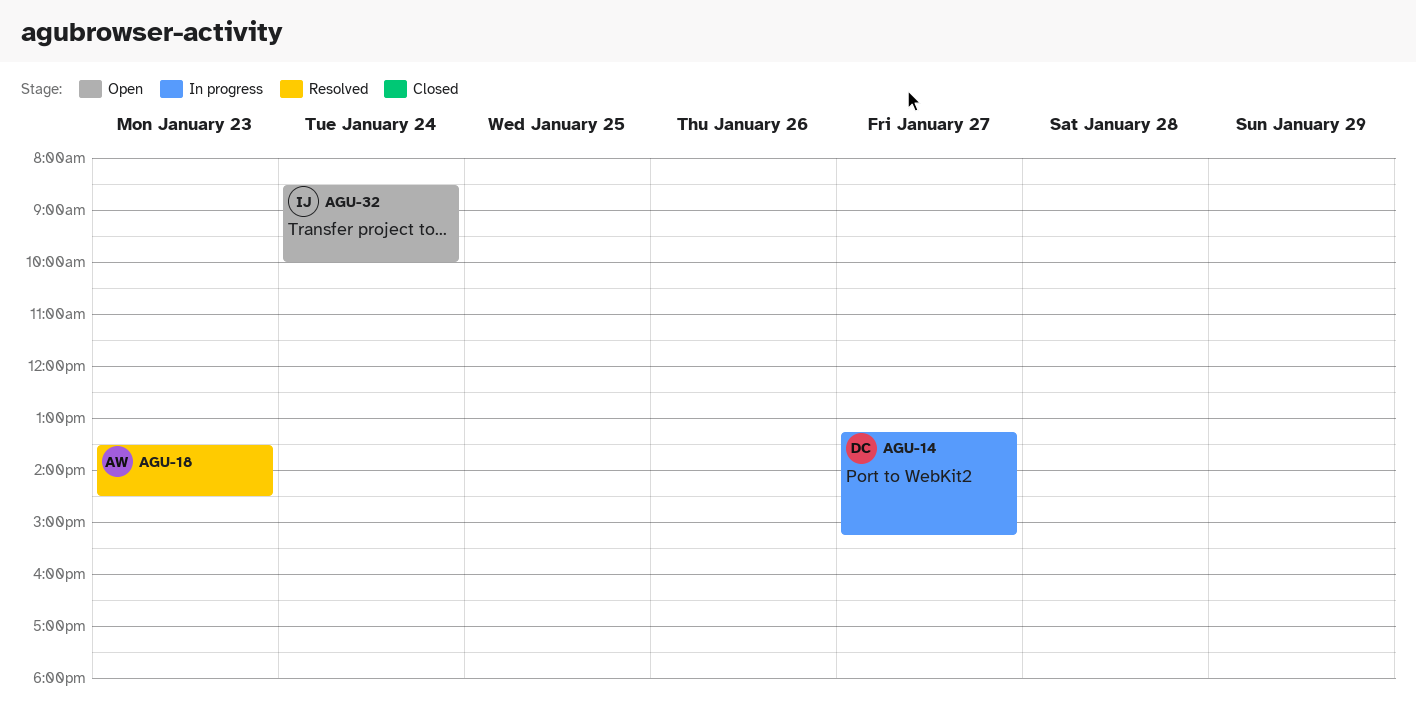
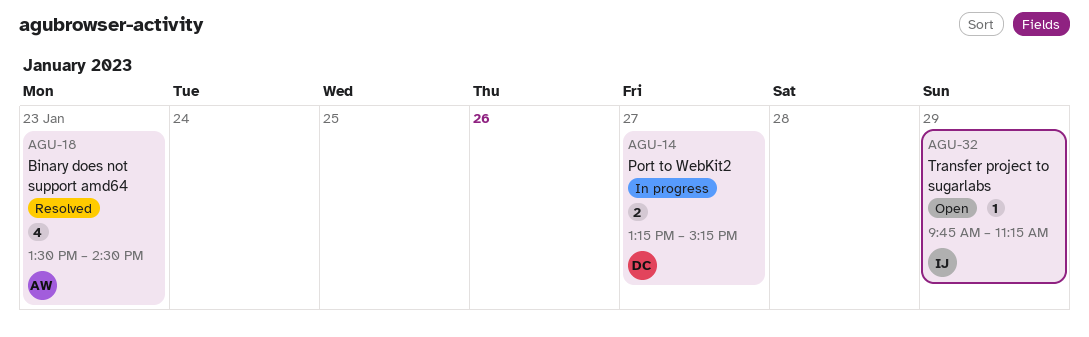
AGU-32, day: Jan 24 -> Jan 29
AGU-32, begins: 08:30 -> 09:45
AGU-32, ends: 10:00 -> 11:15

